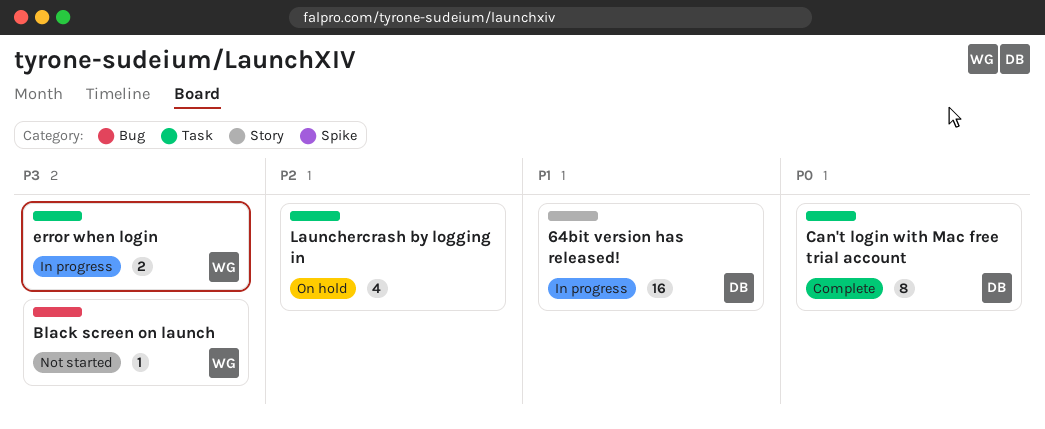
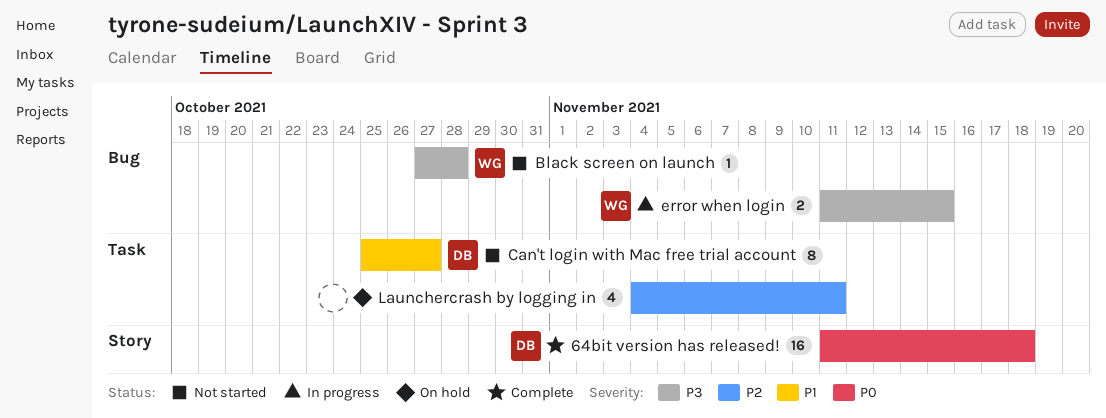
64bit version has released!, status: In progress -> Complete
64bit version has released!, priority: P1 -> P0
Can't login with Mac free trial account, status: Complete -> Not started
Can't login with Mac free trial account, priority: P0 -> P1
error when login, label: Task -> Bug

